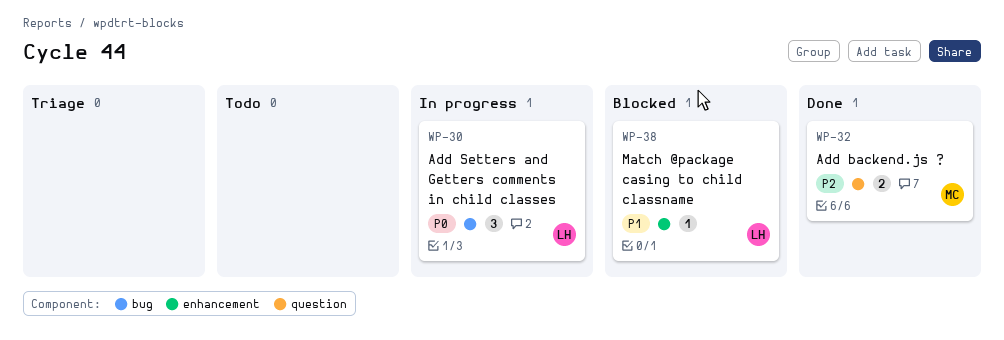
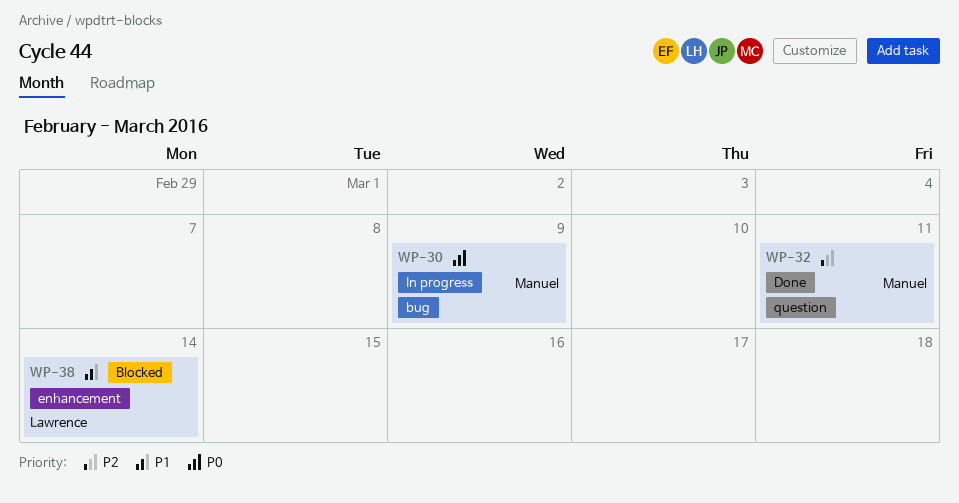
WP-30, owner: Lawrence -> Manuel

